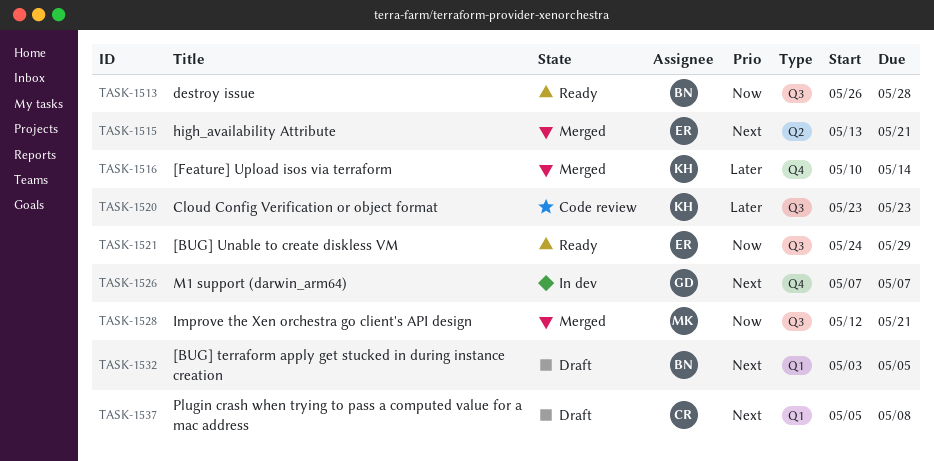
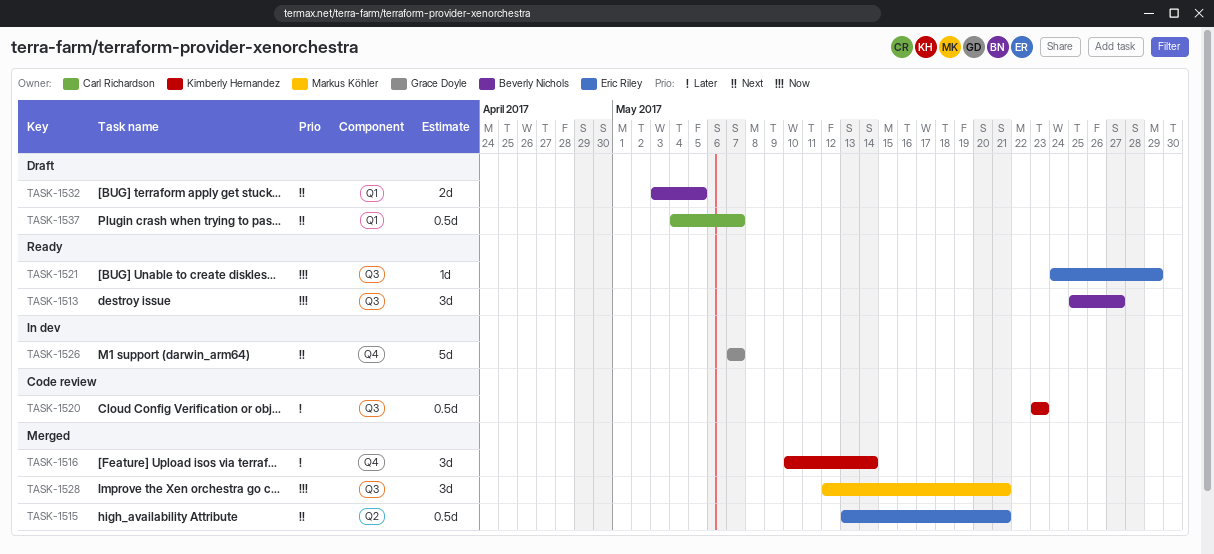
TASK-1513, start: May 26 -> May 25
TASK-1513, due: May 28 -> May 27
TASK-1537, start: May 5 -> May 4
TASK-1537, due: May 8 -> May 7

